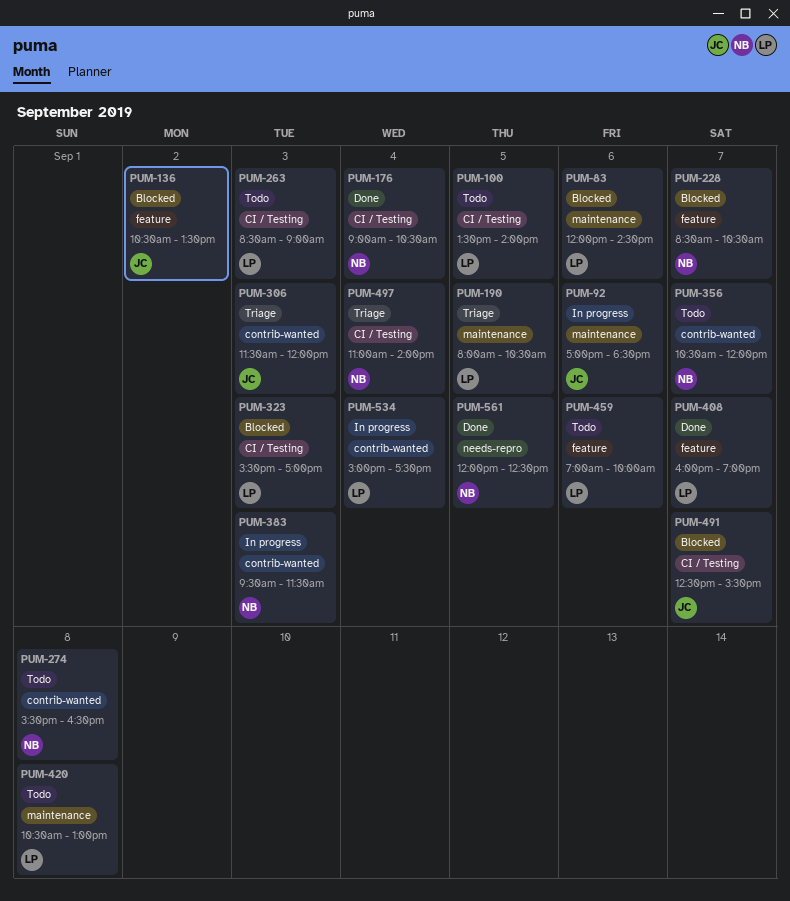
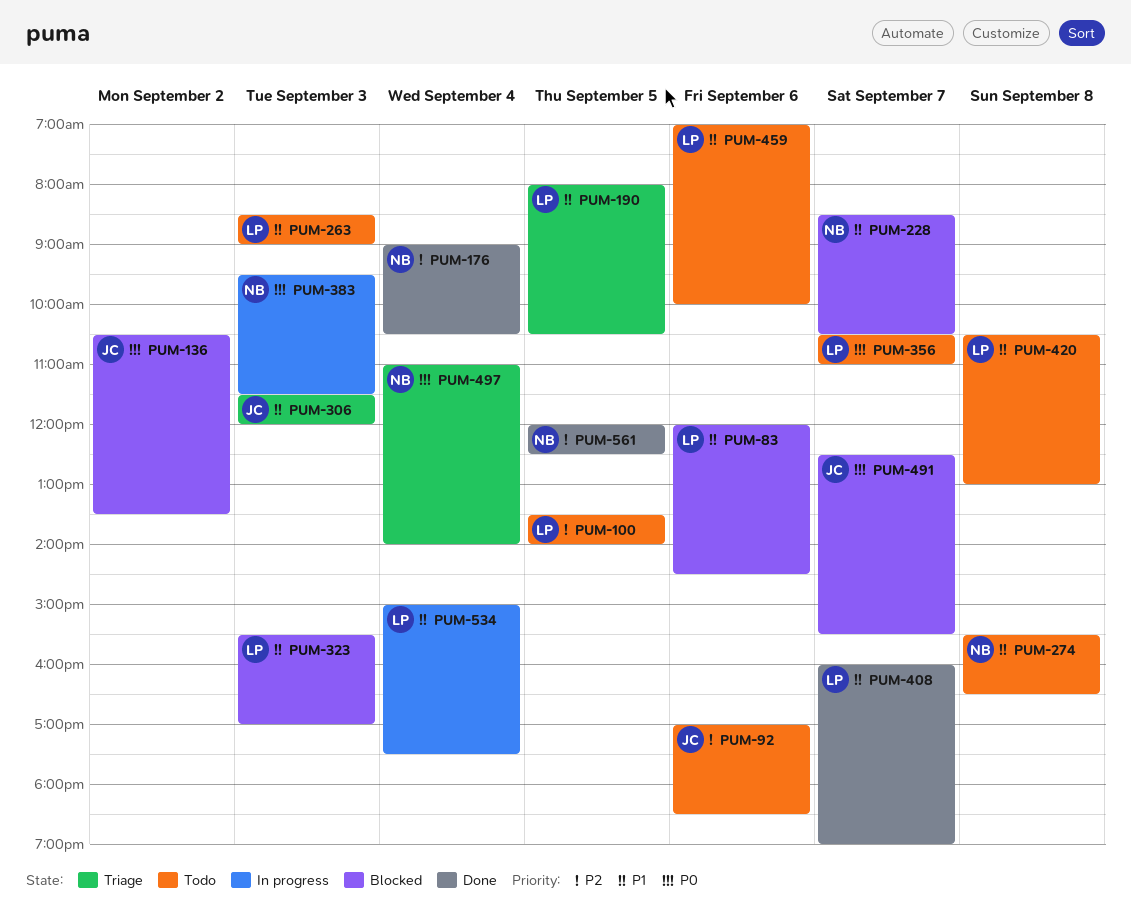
PUM-92, status: In progress -> Todo
PUM-356, owner: NB -> LP
PUM-356, ends: 12:00 -> 11:00

